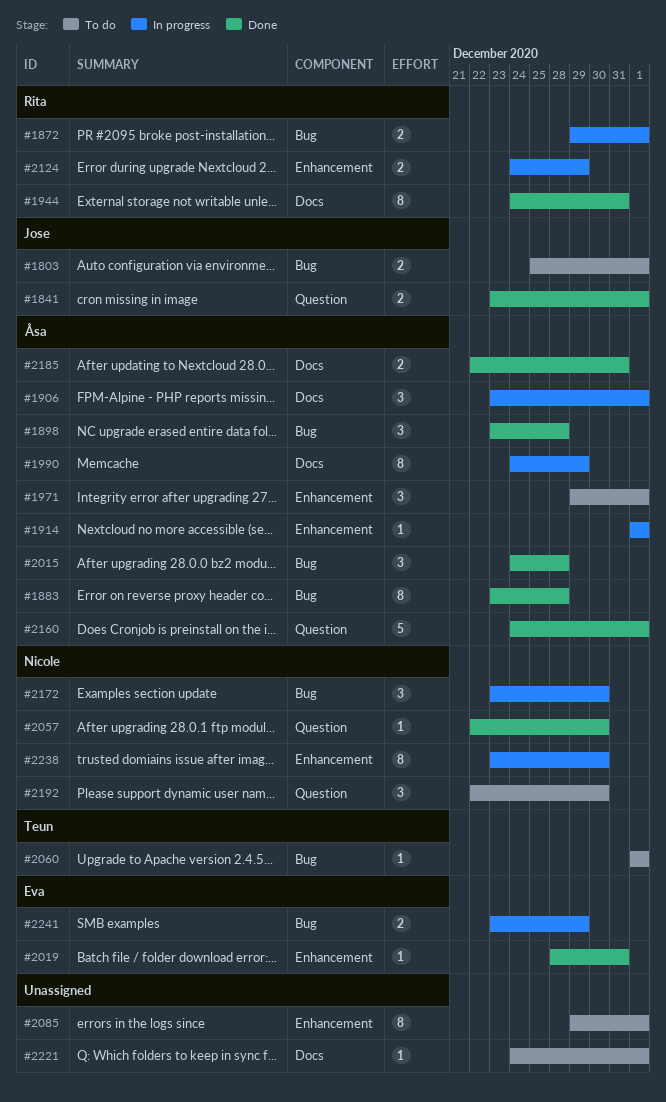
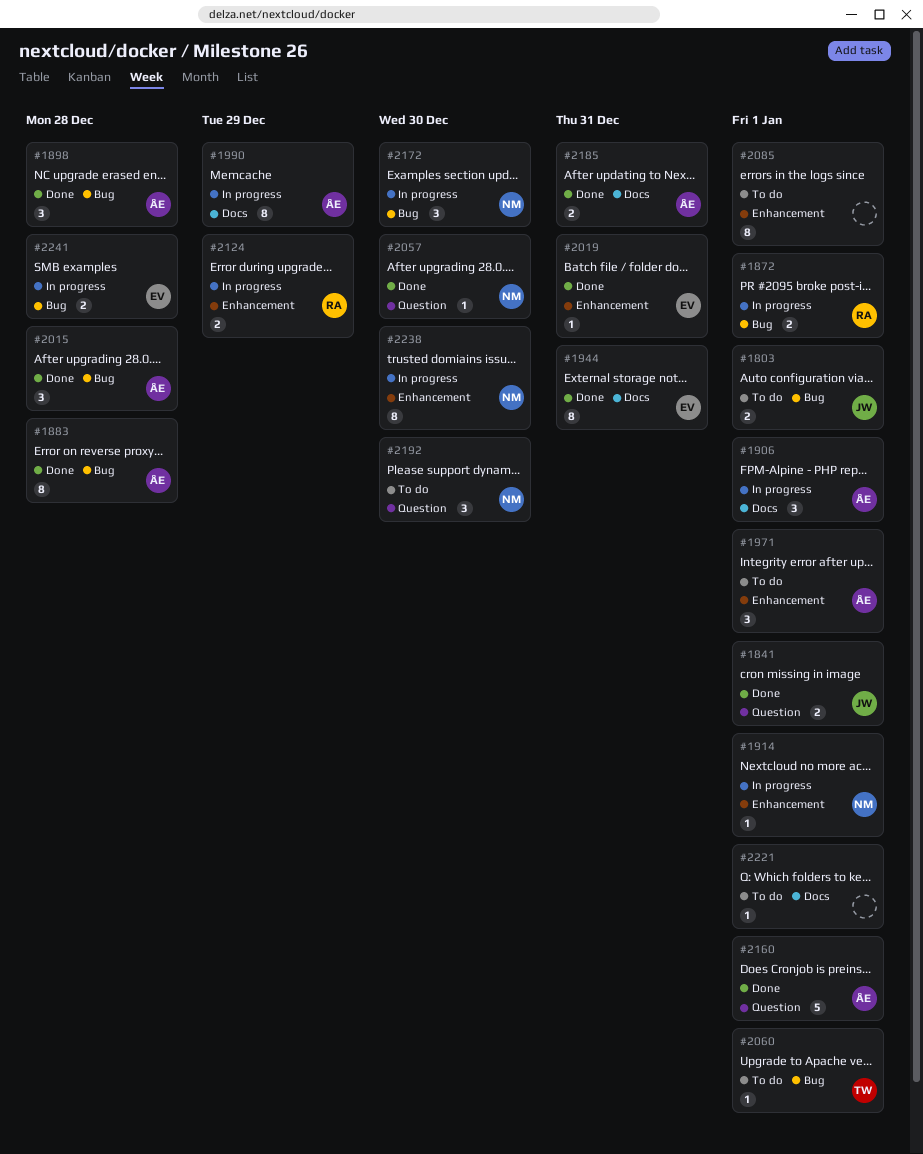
#1914, owner: Åsa -> Nicole
#1944, owner: Rita -> Eva
#2241, due: Dec 29 -> Dec 28

